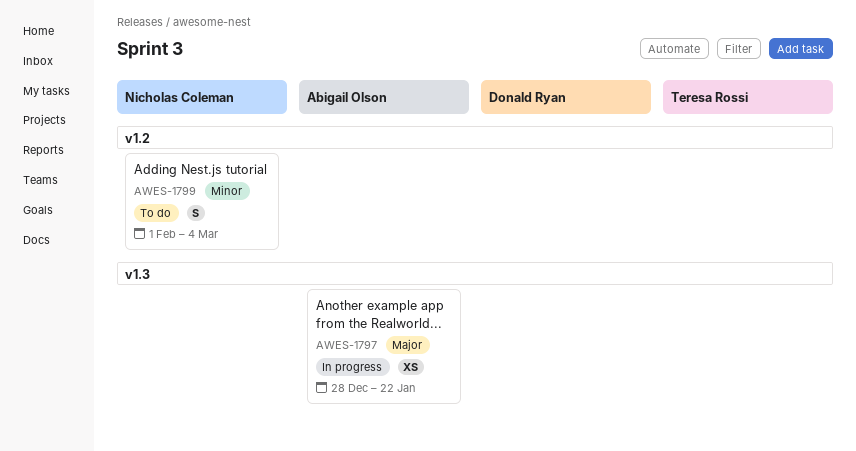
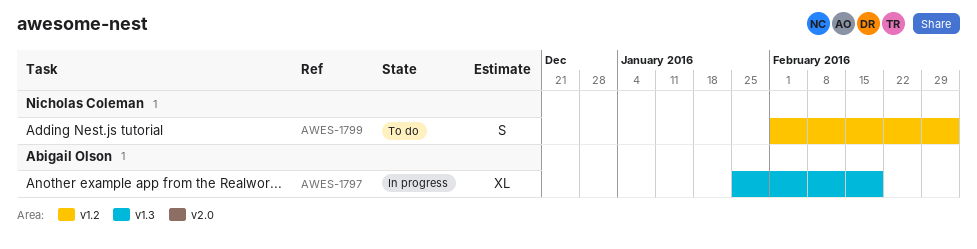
AWES-1797, estimate: XS -> XL
AWES-1797, start: Dec 28 -> Jan 25
AWES-1797, due: Jan 22 -> Feb 19

